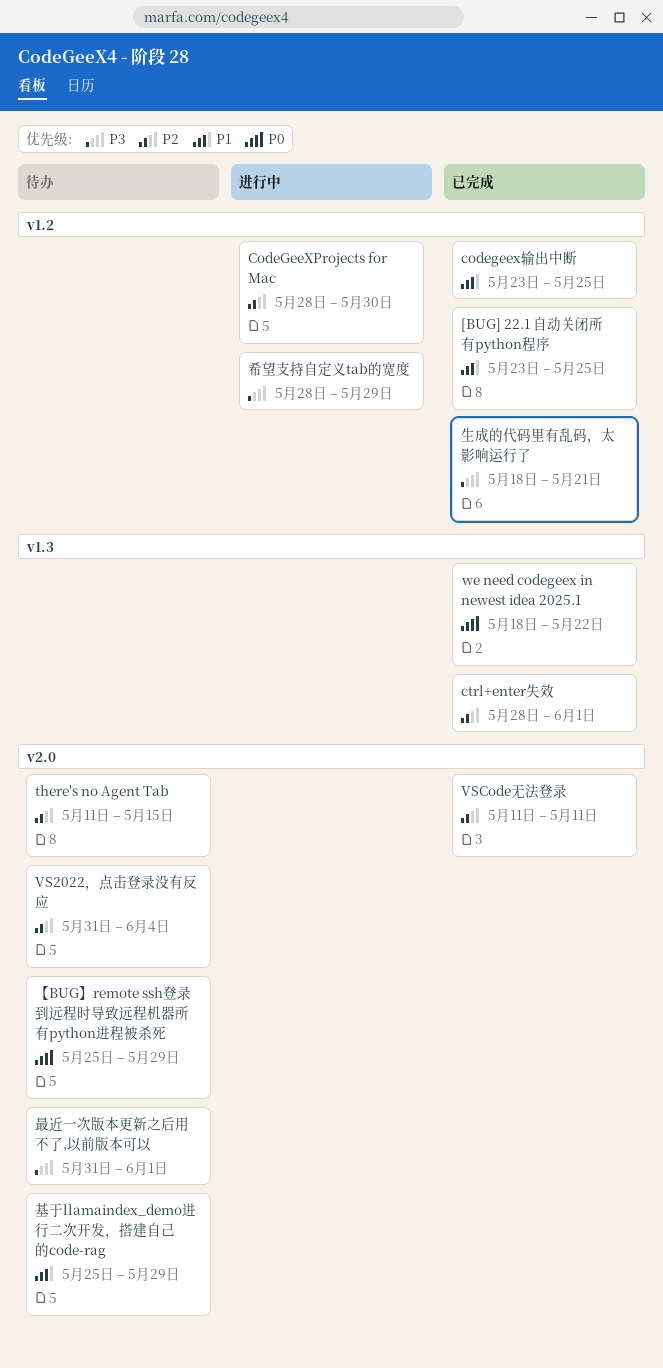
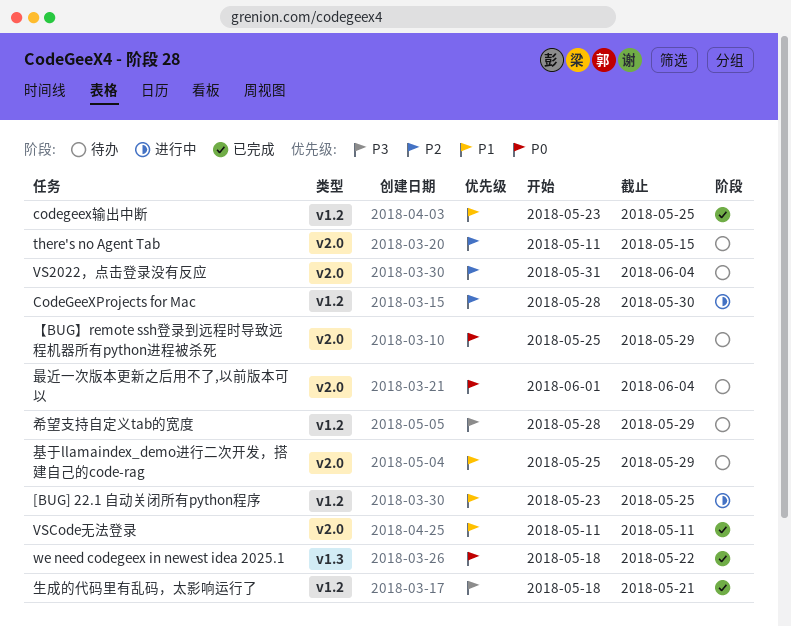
[BUG] 22.1 自动关闭所有python程序, status: 已完成 -> 进行中
ctrl+enter失效: present -> none
VSCode无法登录, priority: P2 -> P1
希望支持自定义tab的宽度, status: 进行中 -> 待办
最近一次版本更新之后用不了,以前版本可以, priority: P3 -> P0
最近一次版本更新之后用不了,以前版本可以, start: May 31 -> Jun 1
最近一次版本更新之后用不了,以前版本可以, due: Jun 1 -> Jun 4

